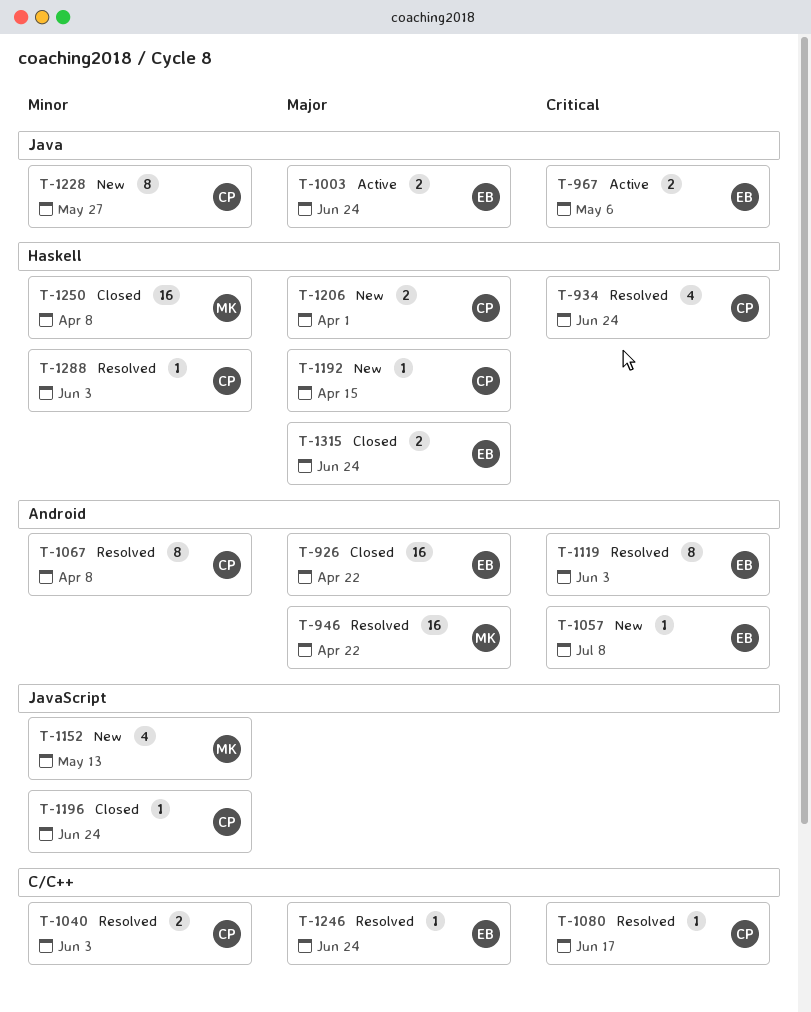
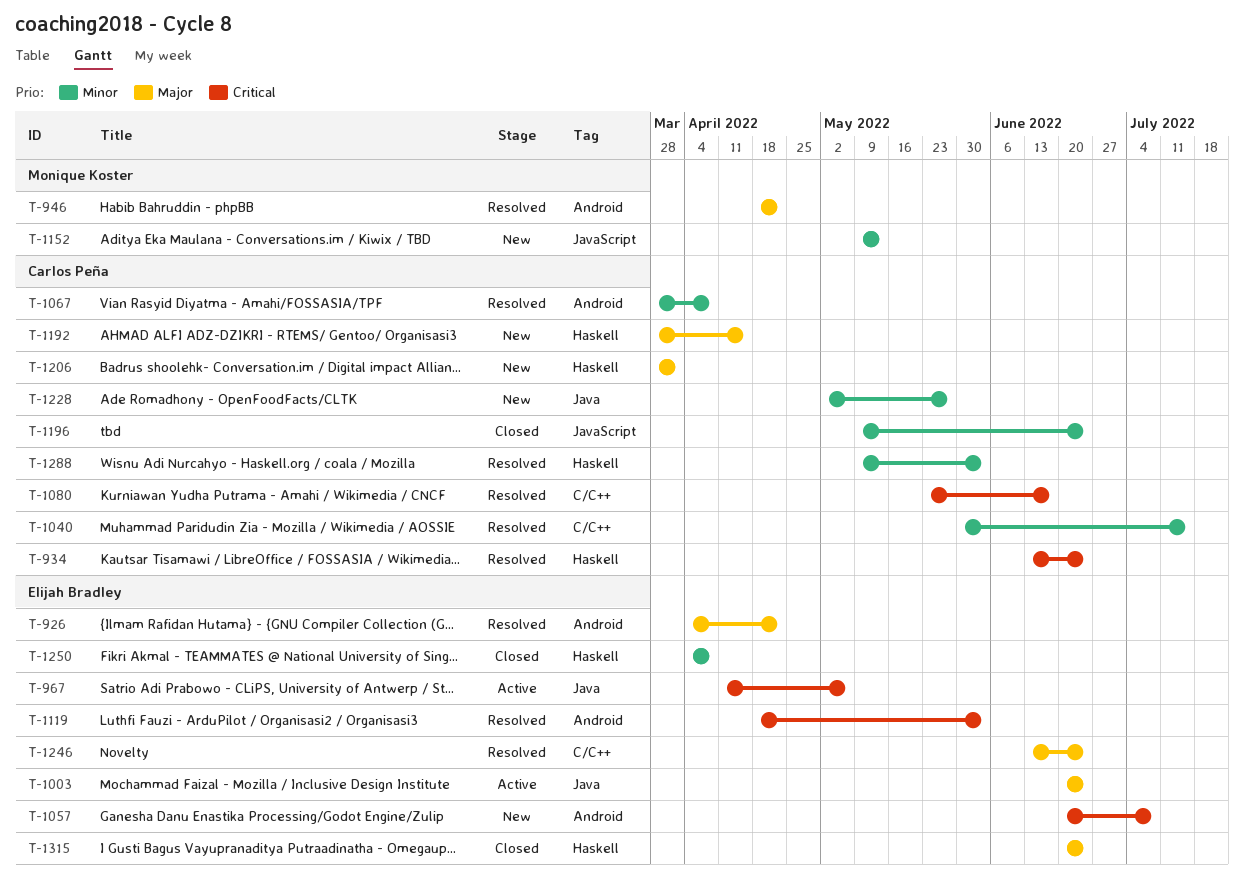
T-926, status: Closed -> Resolved
T-1040, due: Jun 3 -> Jul 15
T-1250, owner: Monique Koster -> Elijah Bradley

